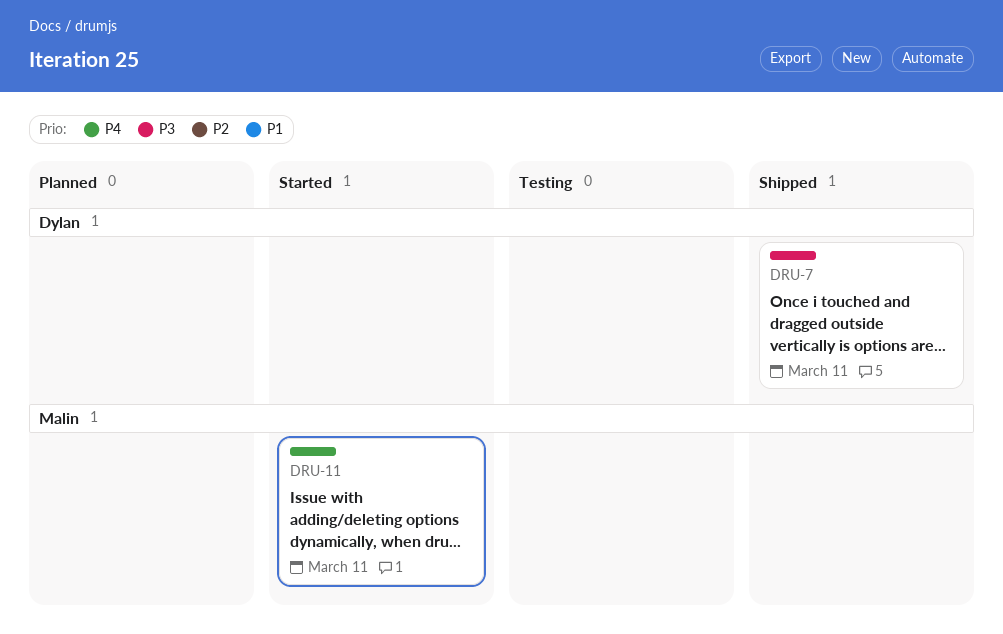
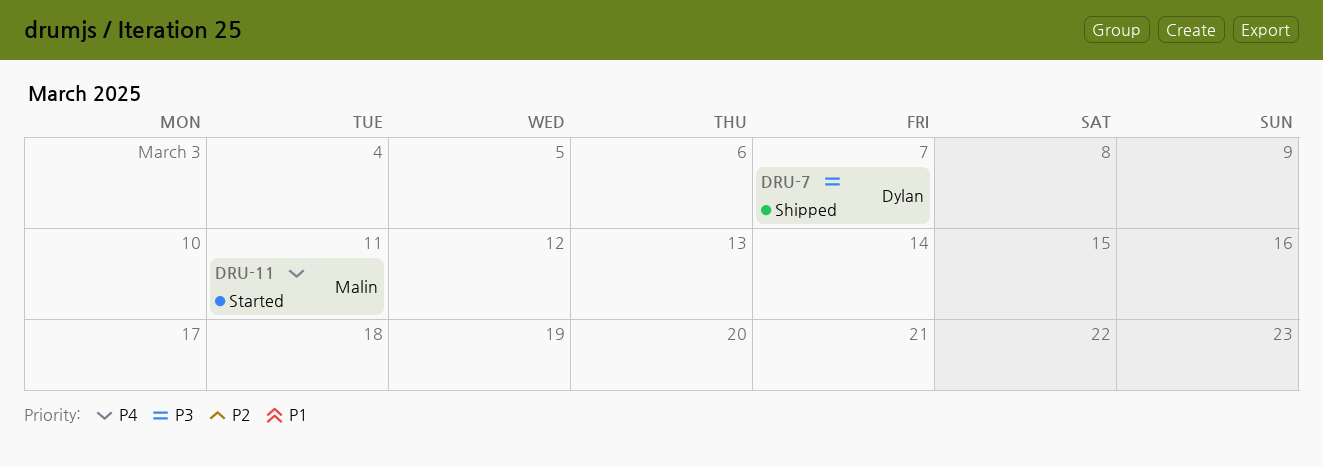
DRU-7, due: Mar 11 -> Mar 7

